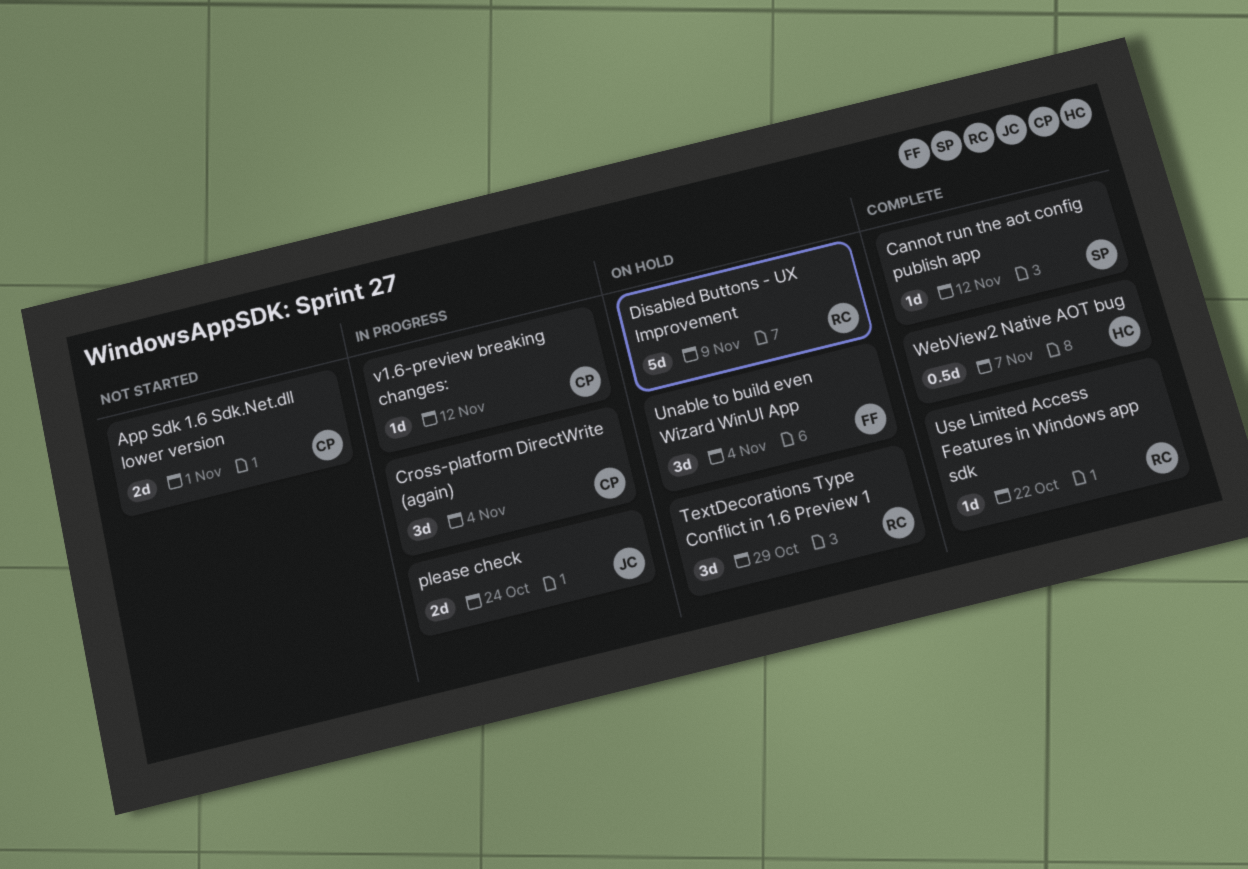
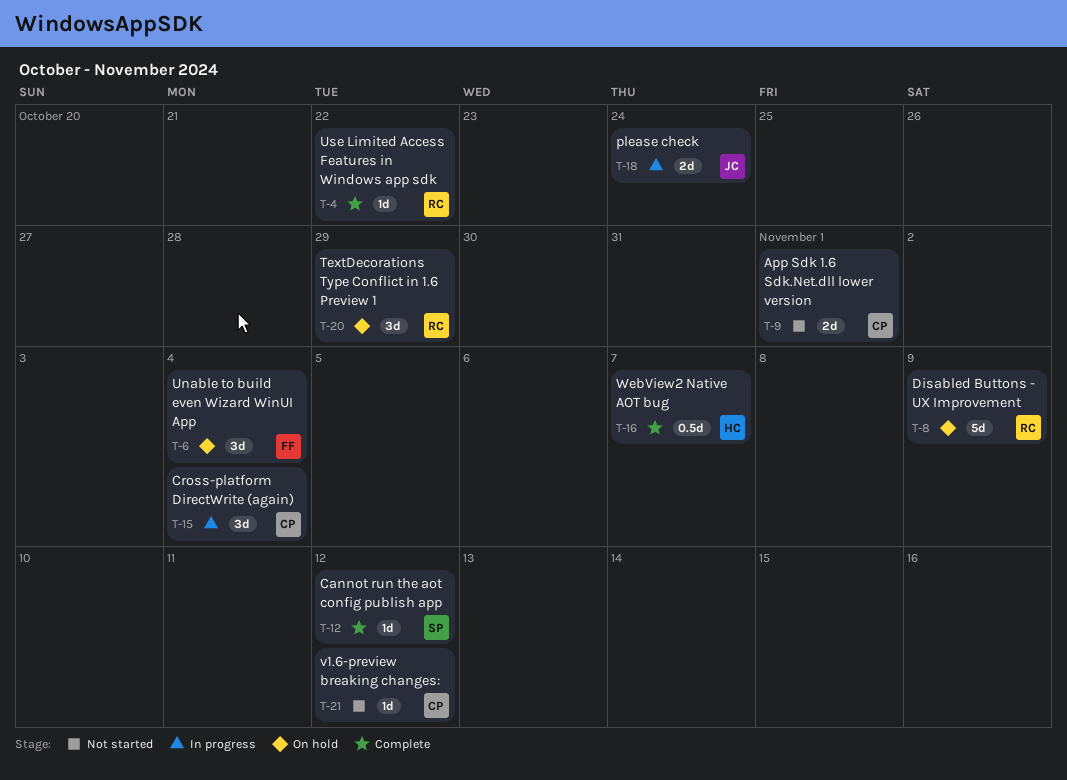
v1.6-preview breaking changes:, status: In progress -> Not started

